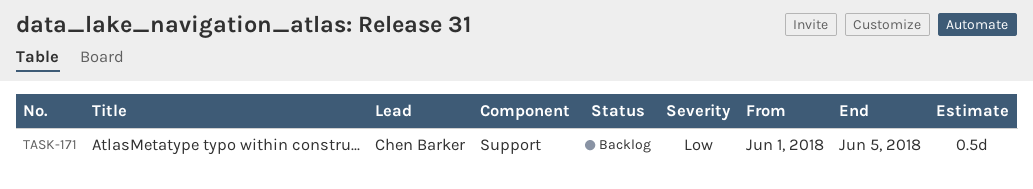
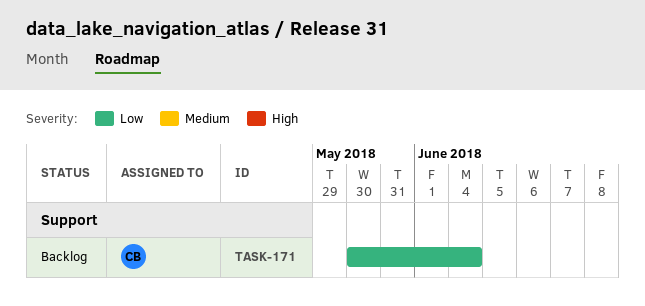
TASK-171, start: Jun 1 -> May 30
TASK-171, due: Jun 5 -> Jun 4

